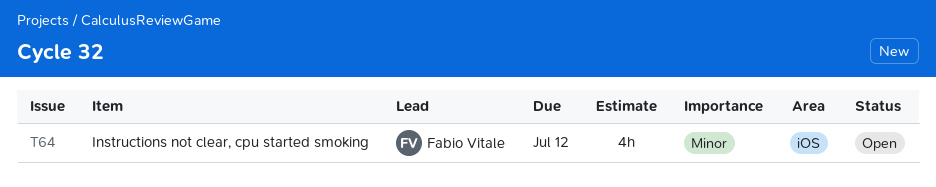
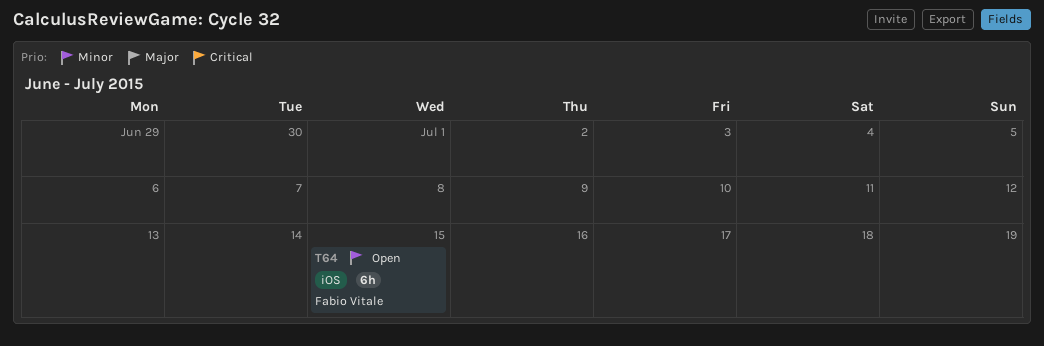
T64, estimate: 4h -> 6h
T64, due: Jul 12 -> Jul 15

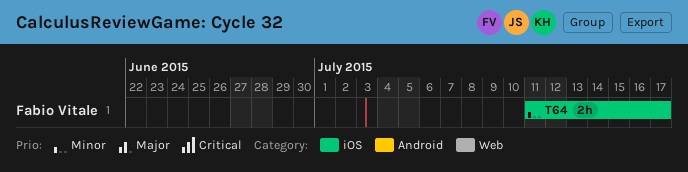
T64, estimate: 6h -> 2h
T64, due: Jul 15 -> Jul 17

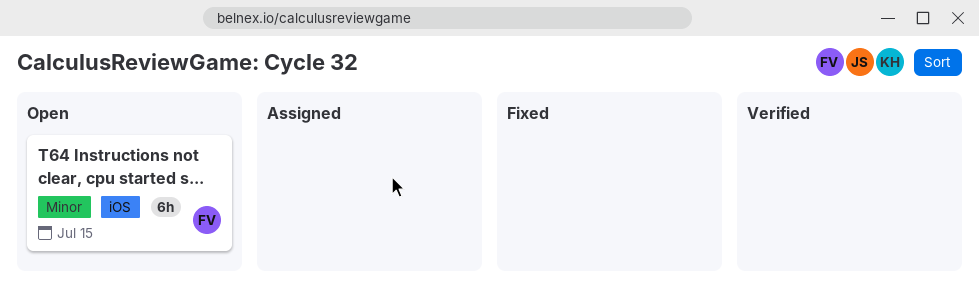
T64, estimate: 2h -> 6h
T64, due: Jul 17 -> Jul 15

